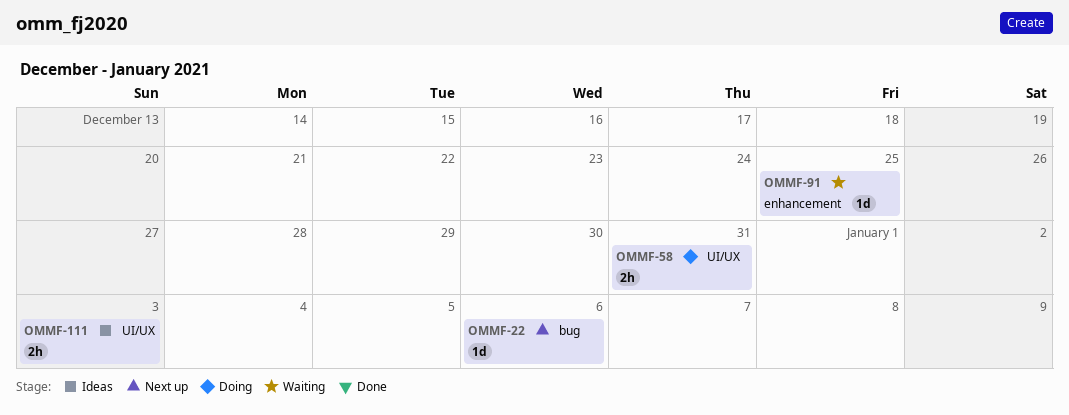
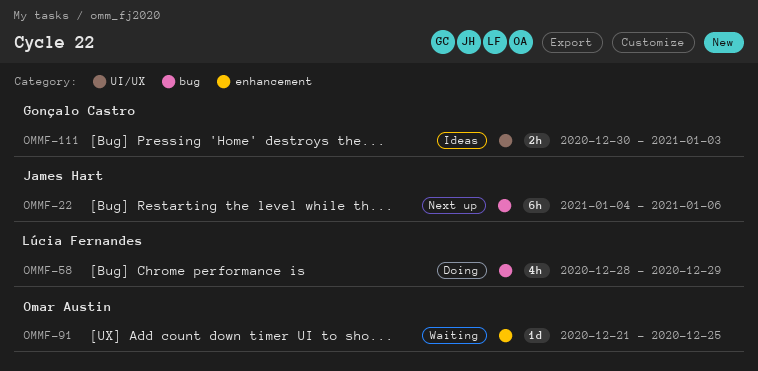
OMMF-22, estimate: 1d -> 6h
OMMF-58, label: UI/UX -> bug
OMMF-58, estimate: 2h -> 4h
OMMF-58, due: Dec 31 -> Dec 29

